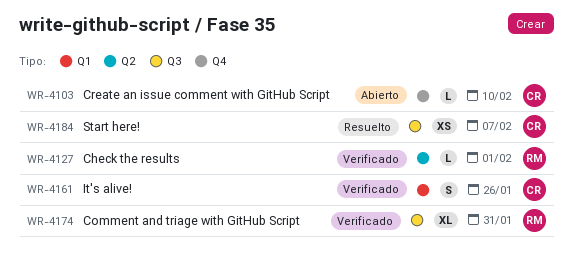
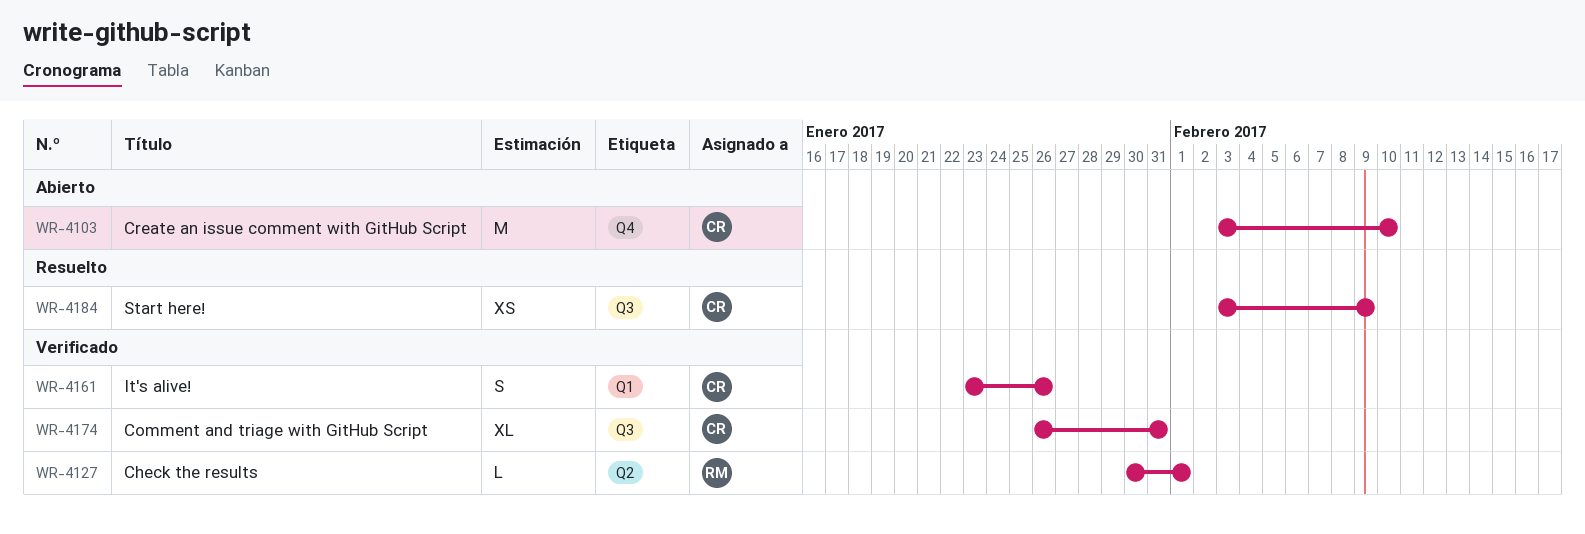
WR-4103, estimate: L -> M
WR-4174, owner: RM -> CR
WR-4184, due: Feb 7 -> Feb 9

